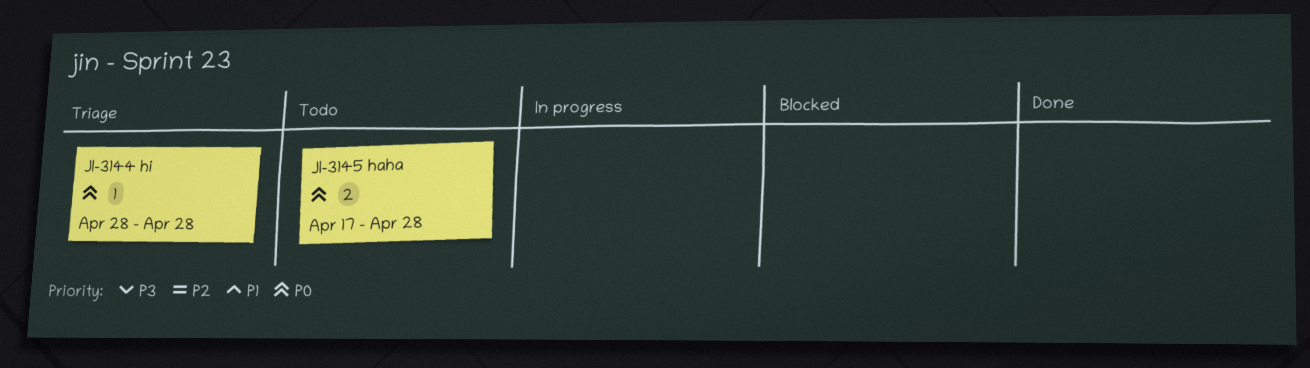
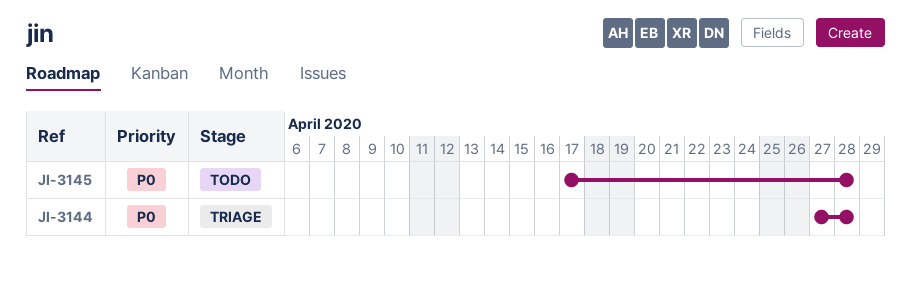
JI-3144, start: Apr 28 -> Apr 27

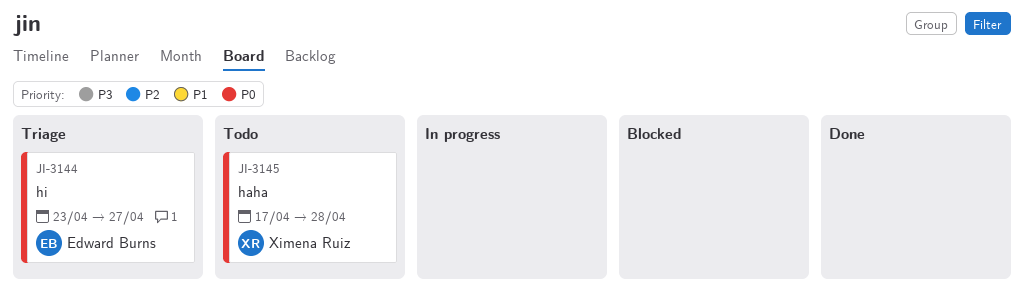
JI-3144, start: Apr 27 -> Apr 23
JI-3144, due: Apr 28 -> Apr 27

